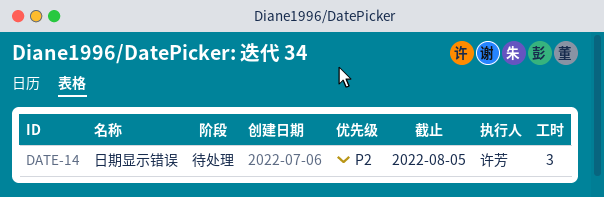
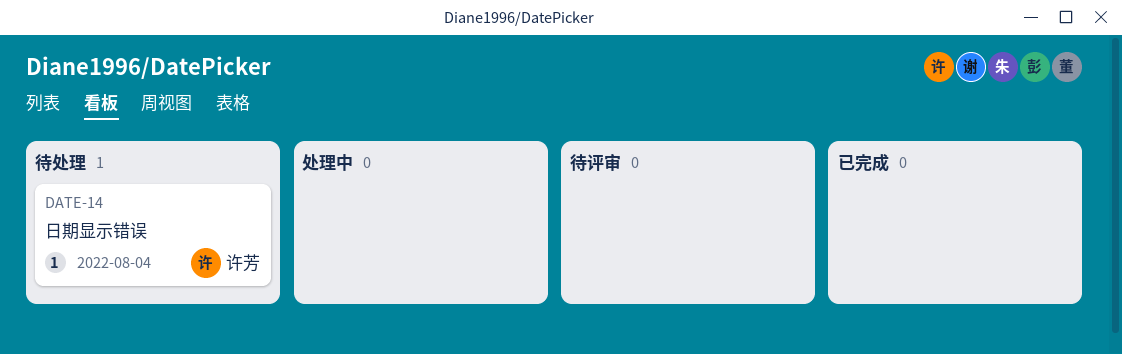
DATE-14, estimate: 3 -> 1
DATE-14, due: Aug 5 -> Aug 4

